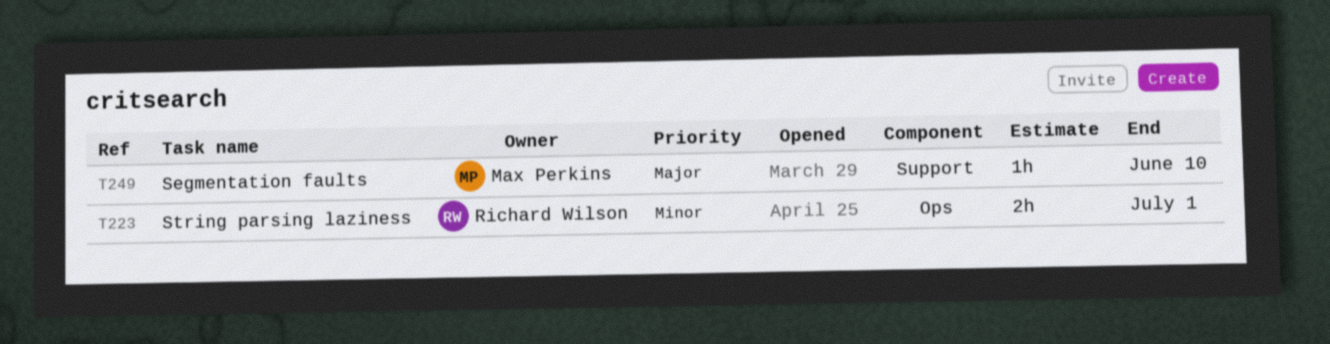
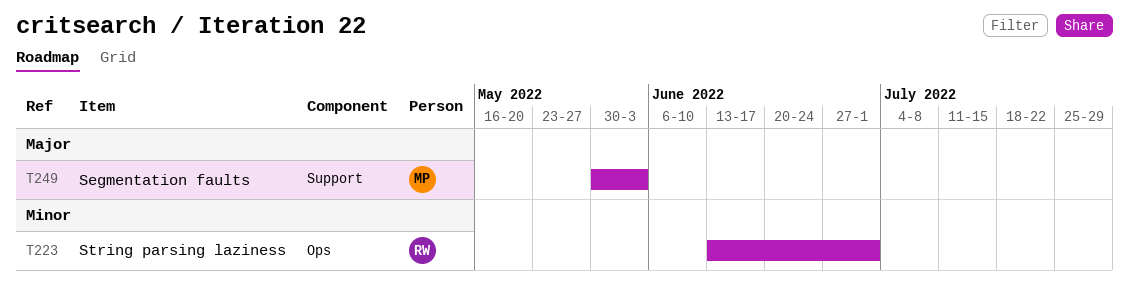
T249, due: Jun 10 -> Jun 3

